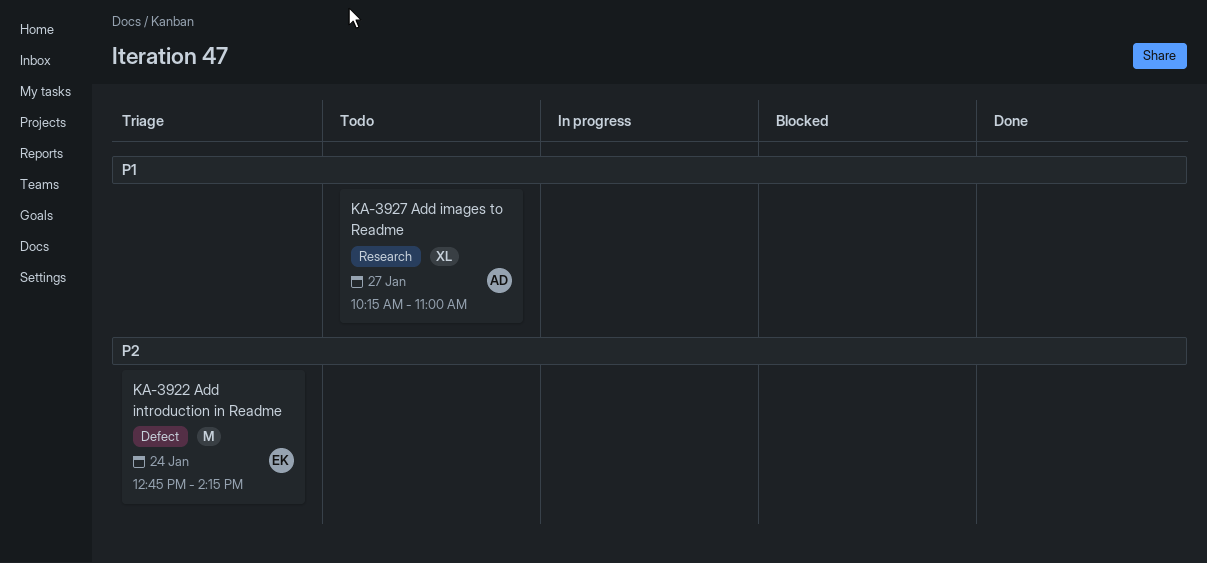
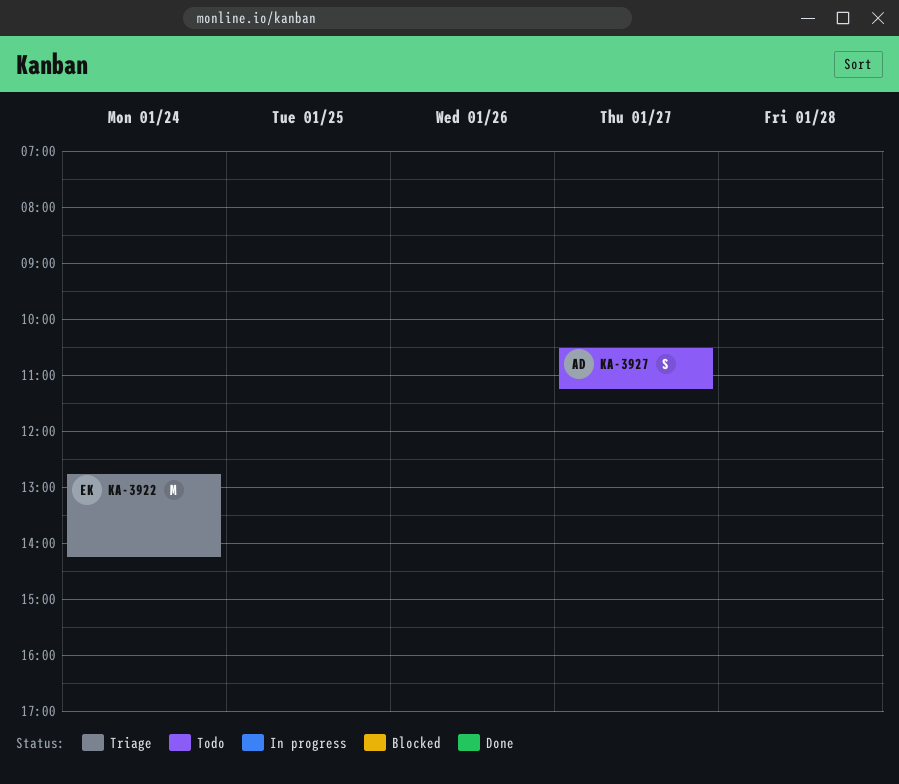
KA-3927, estimate: XL -> S
KA-3927, begins: 10:15 -> 10:30
KA-3927, ends: 11:00 -> 11:15

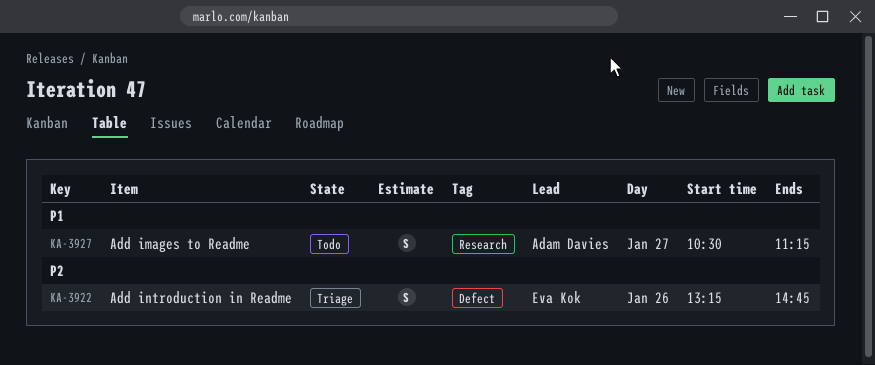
KA-3922, estimate: M -> S
KA-3922, day: Jan 24 -> Jan 26
KA-3922, begins: 12:45 -> 13:15
KA-3922, ends: 14:15 -> 14:45

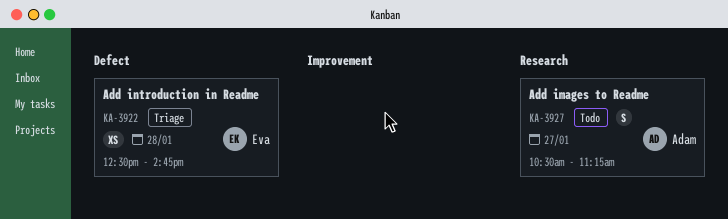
KA-3922, estimate: S -> XS
KA-3922, day: Jan 26 -> Jan 28
KA-3922, begins: 13:15 -> 12:30

